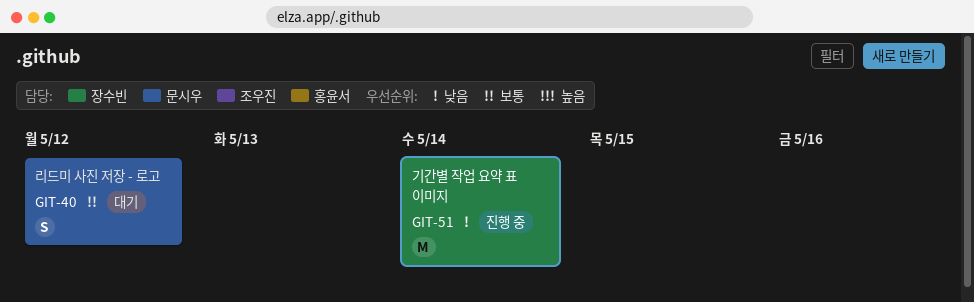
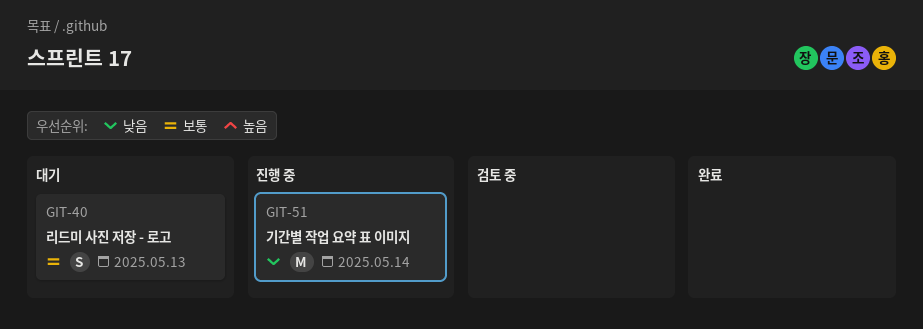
GIT-40, due: May 12 -> May 13

